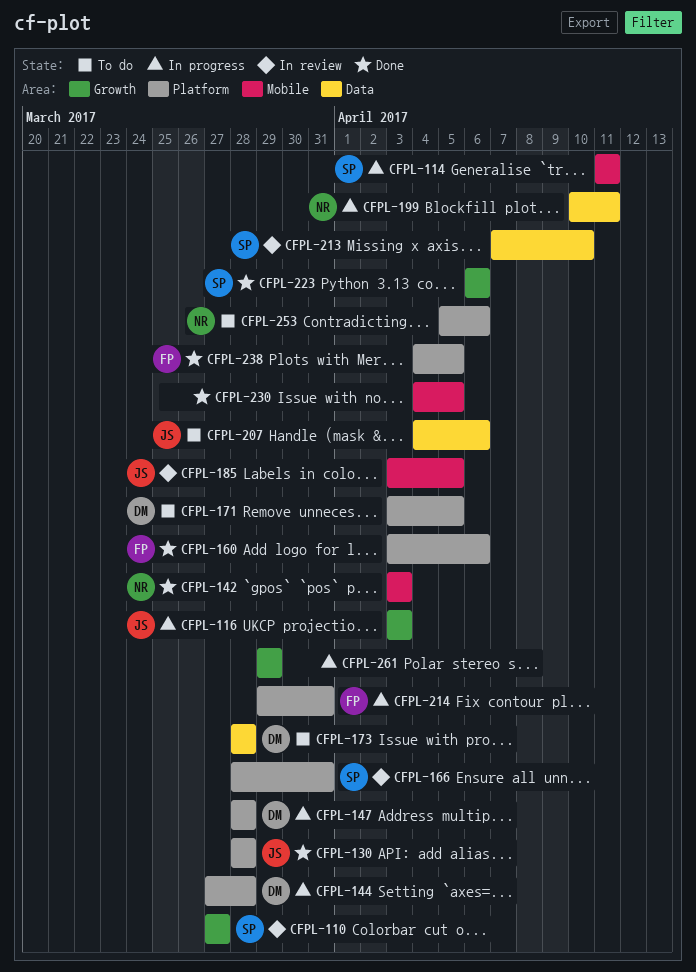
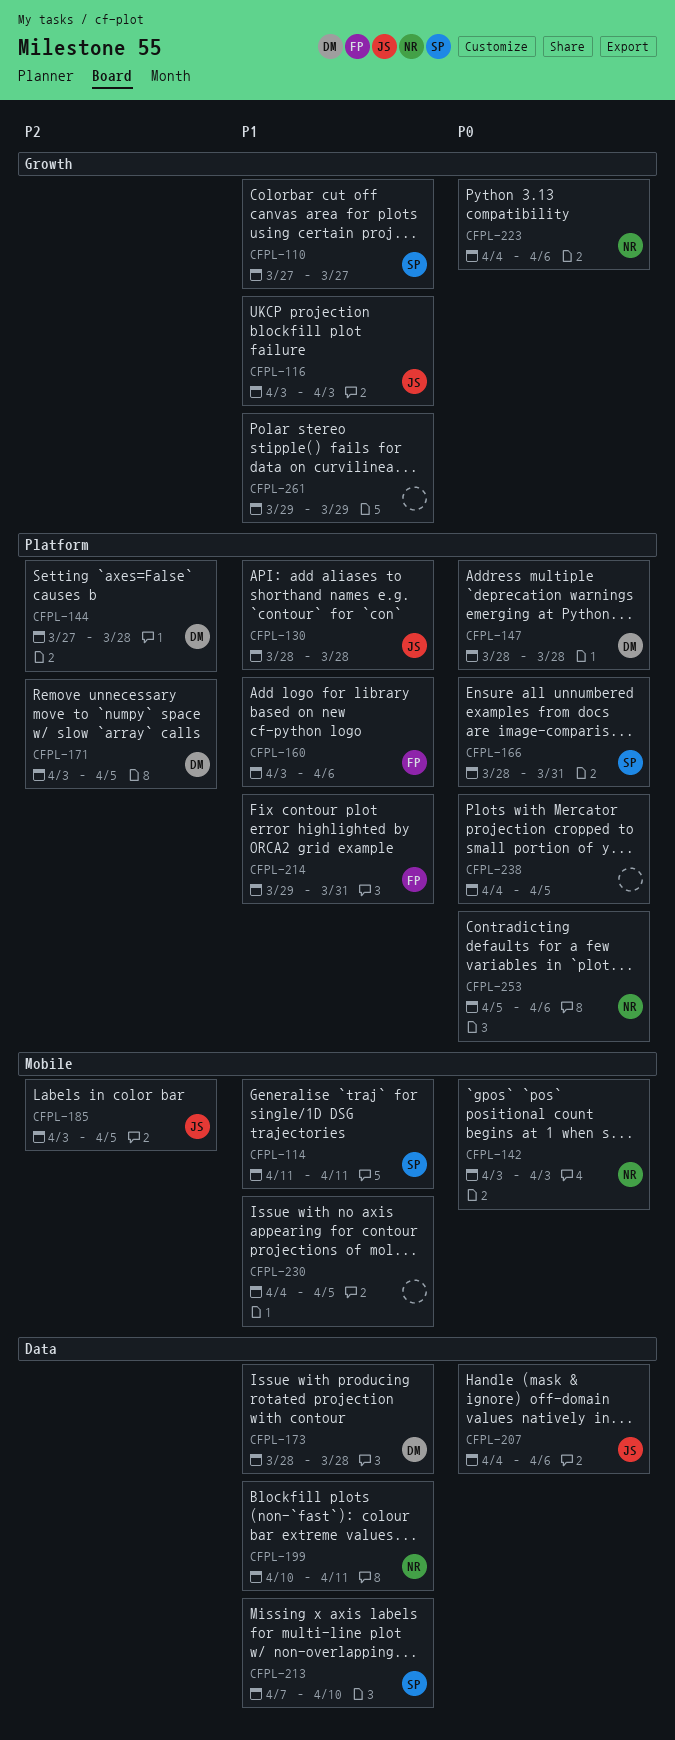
CFPL-223, owner: SP -> NR
CFPL-223, start: Apr 6 -> Apr 4
CFPL-238, owner: FP -> none

